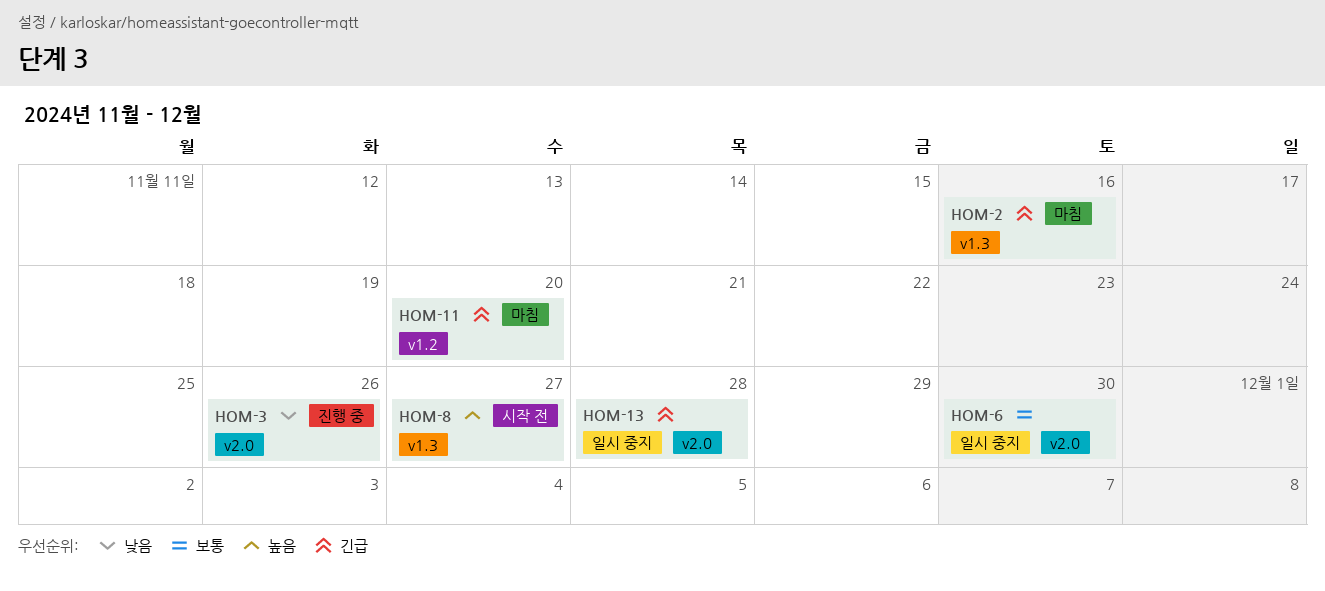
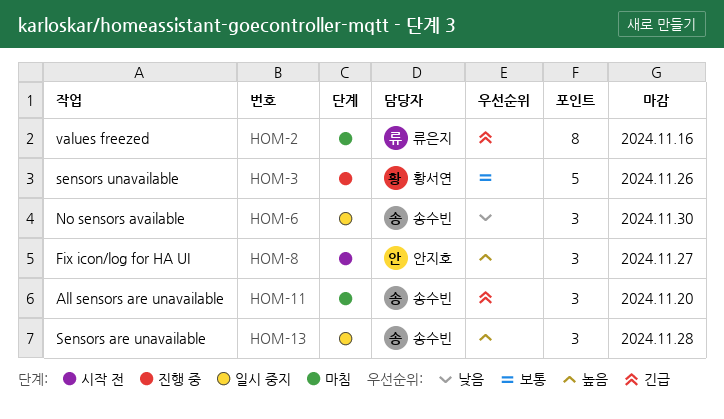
HOM-3, priority: 낮음 -> 보통
HOM-6, priority: 보통 -> 낮음
HOM-13, priority: 긴급 -> 높음

